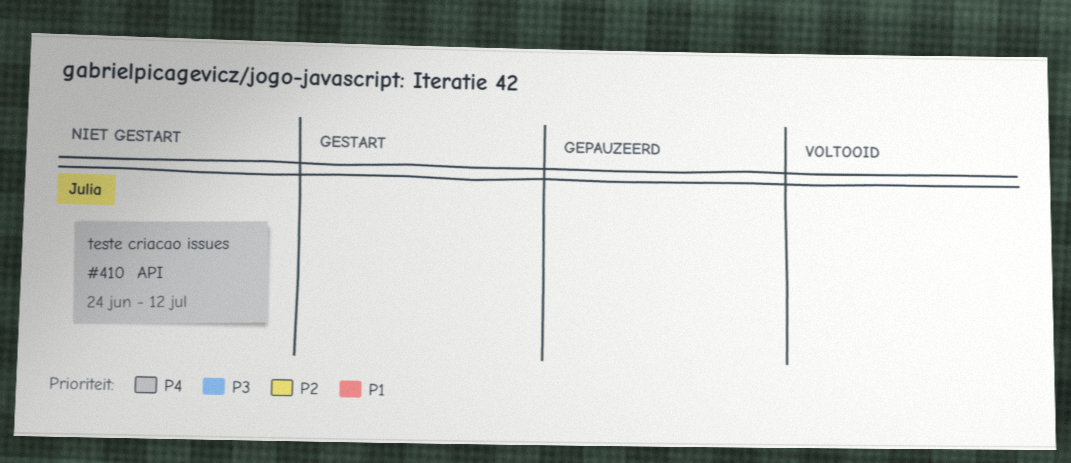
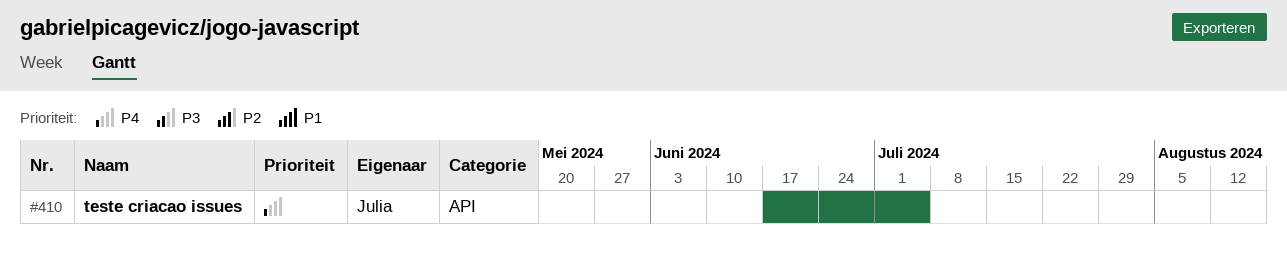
#410, start: Jun 24 -> Jun 17
#410, due: Jul 12 -> Jul 5

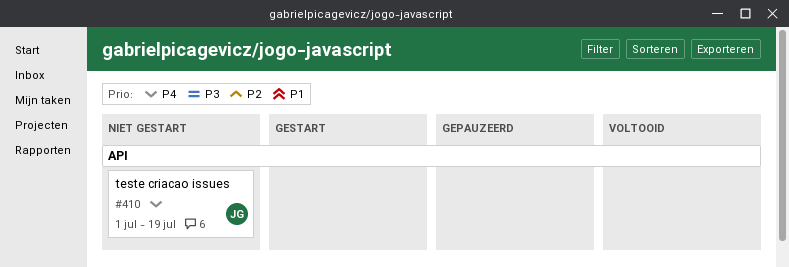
#410, start: Jun 17 -> Jul 1
#410, due: Jul 5 -> Jul 19

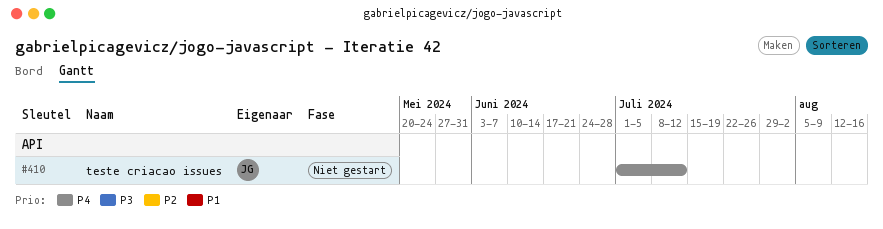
#410, due: Jul 19 -> Jul 12

